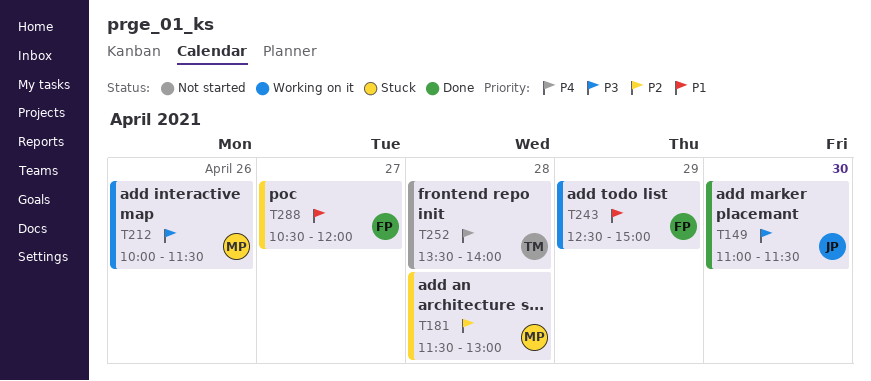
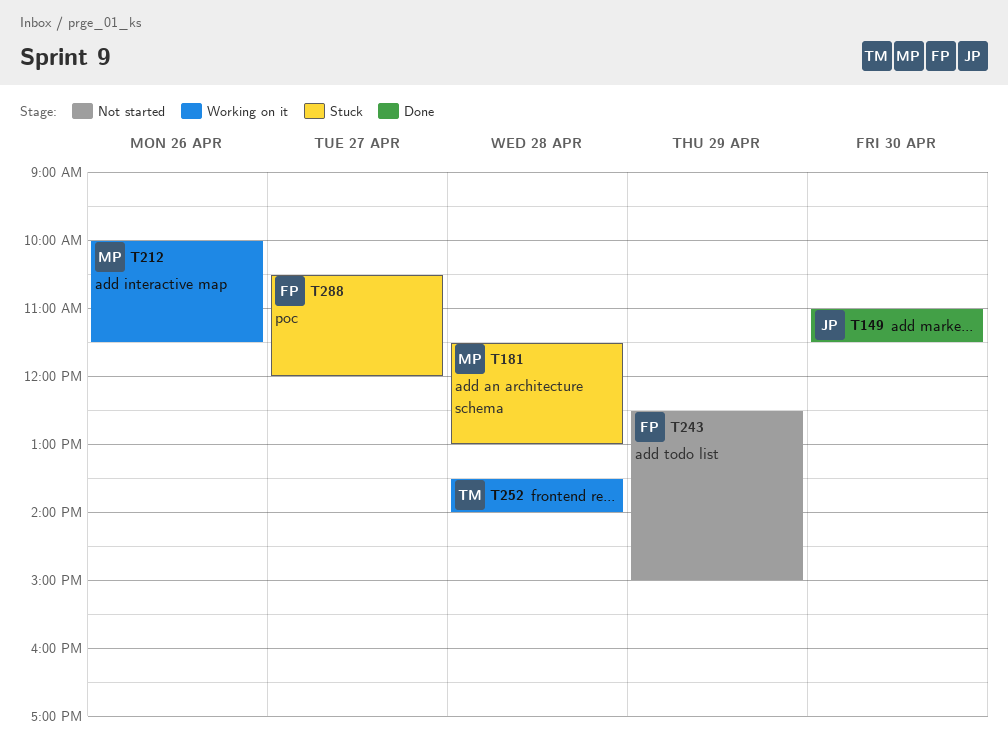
T243, status: Working on it -> Not started
T252, status: Not started -> Working on it

